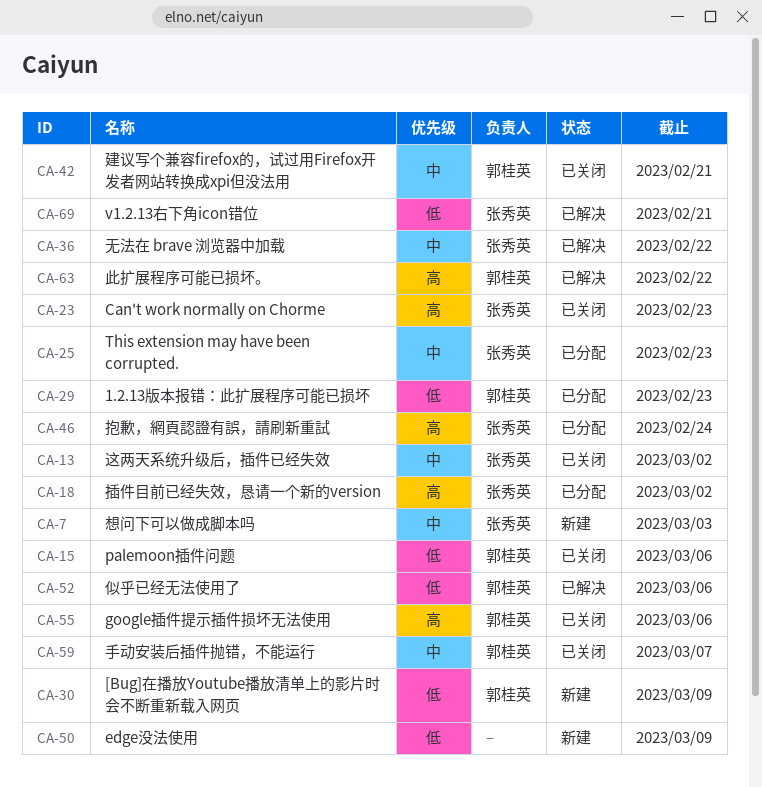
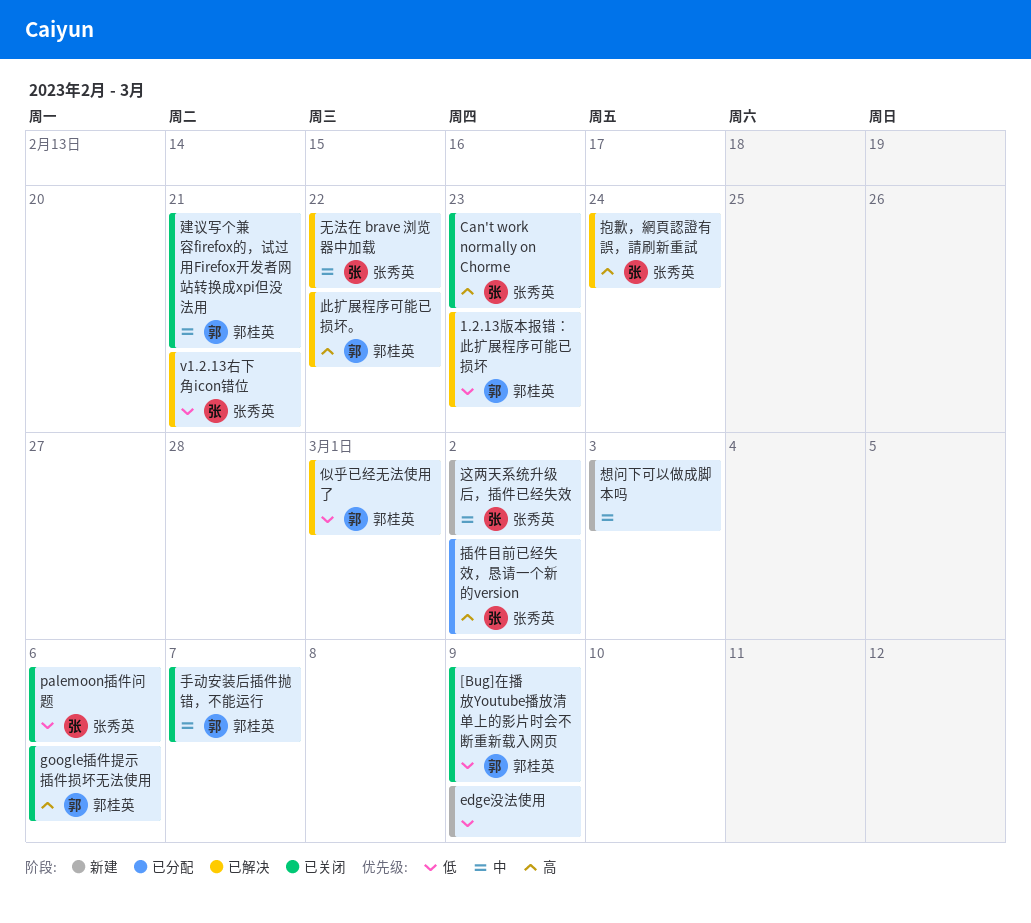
1.2.13版本报错：此扩展程序可能已损坏, status: 已分配 -> 已解决
[Bug]在播放Youtube播放清单上的影片时会不断重新载入网页, status: 新建 -> 已关闭
palemoon插件问题, owner: 郭桂英 -> 张秀英
This extension may have been corrupted.: present -> none
似乎已经无法使用了, due: Mar 6 -> Mar 1
想问下可以做成脚本吗, owner: 张秀英 -> none
抱歉，網頁認證有誤，請刷新重試, status: 已分配 -> 已解决
这两天系统升级后，插件已经失效, status: 已关闭 -> 新建

